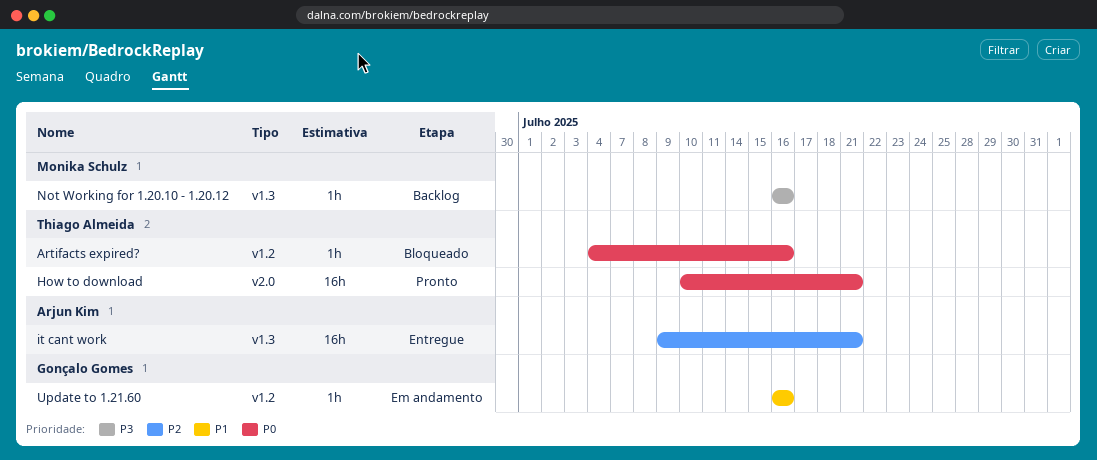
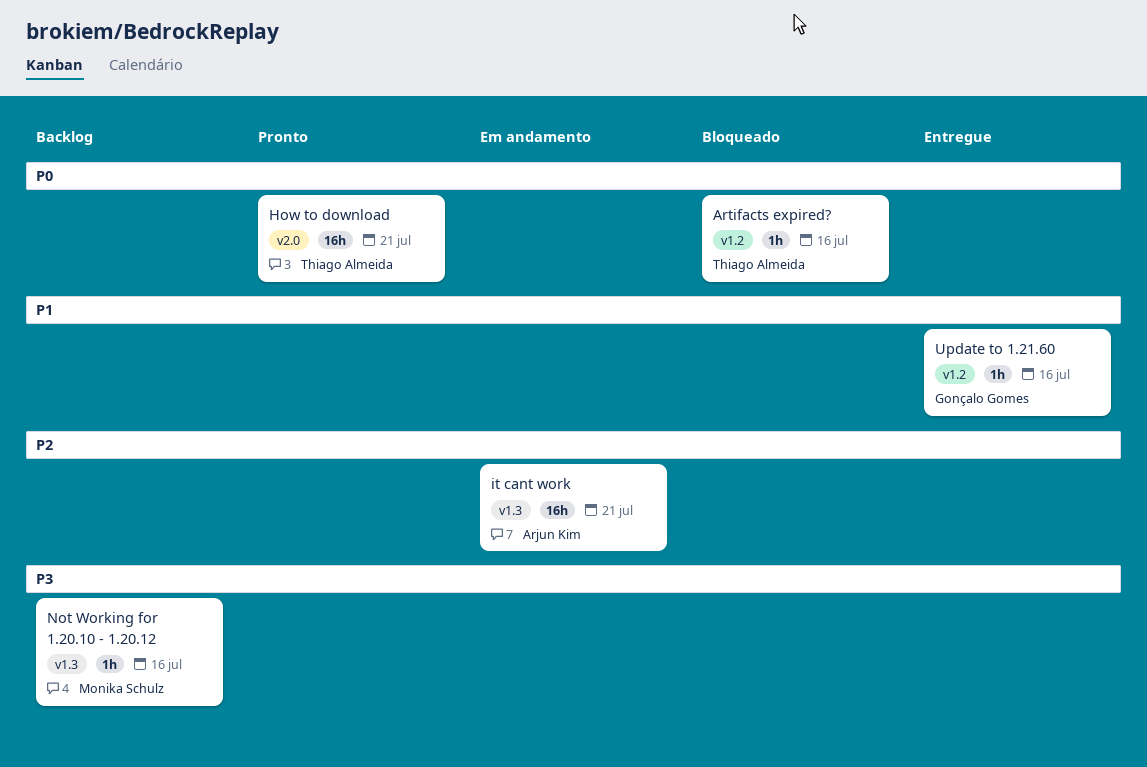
it cant work, status: Entregue -> Em andamento
Update to 1.21.60, status: Em andamento -> Entregue

